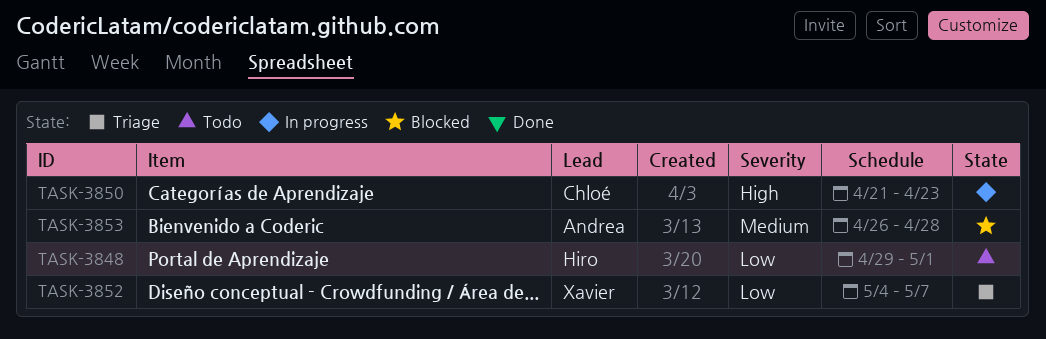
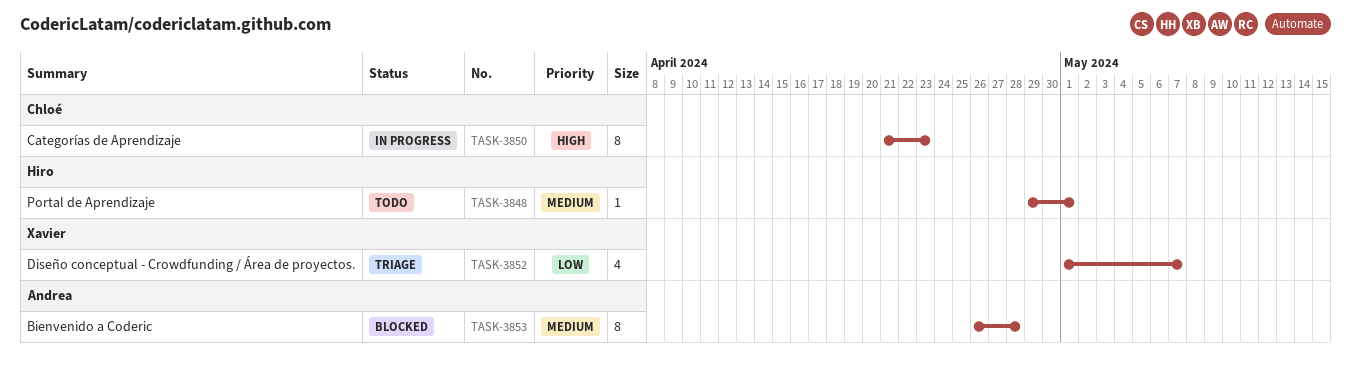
TASK-3848, priority: Low -> Medium
TASK-3852, start: May 4 -> May 1

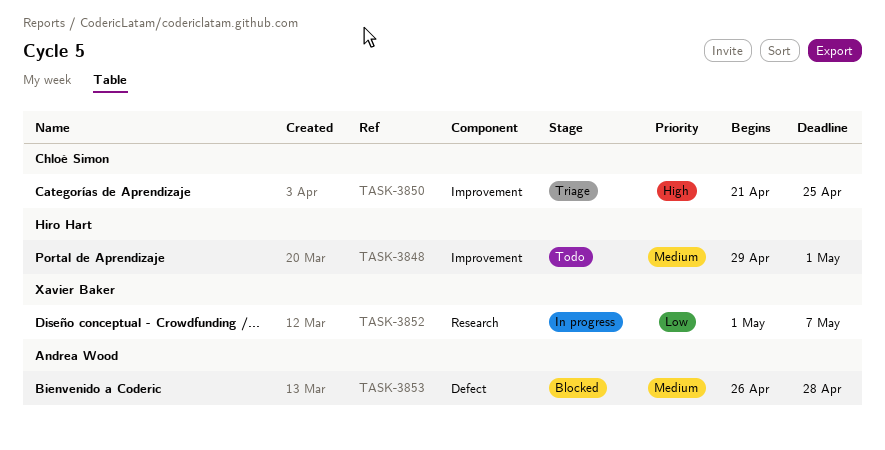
TASK-3850, status: In progress -> Triage
TASK-3850, due: Apr 23 -> Apr 25
TASK-3852, status: Triage -> In progress

